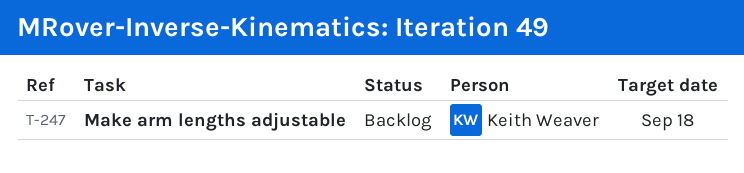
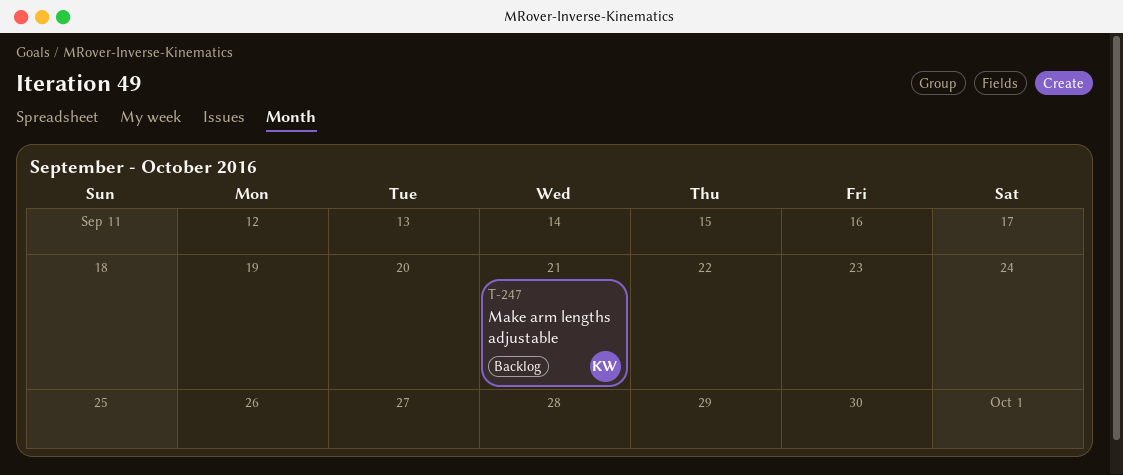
T-247, due: Sep 18 -> Sep 21

